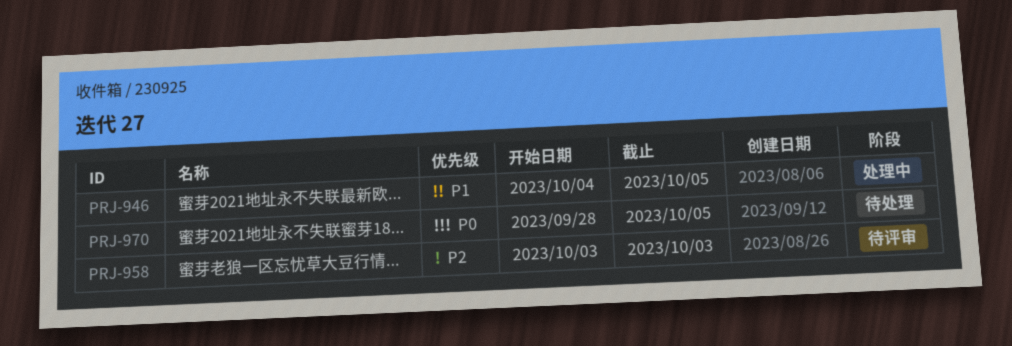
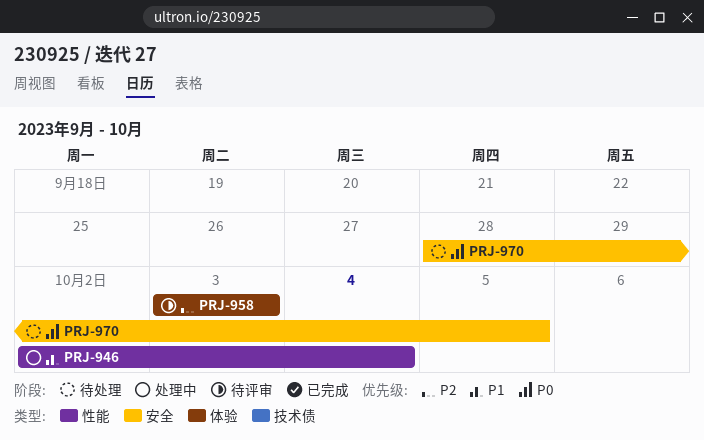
PRJ-946, start: Oct 4 -> Oct 2
PRJ-946, due: Oct 5 -> Oct 4

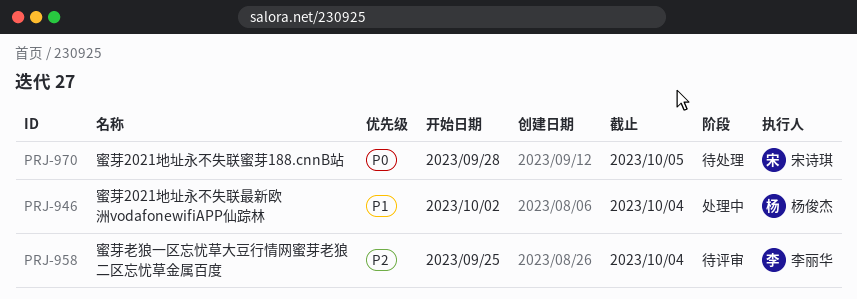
PRJ-958, start: Oct 3 -> Sep 25
PRJ-958, due: Oct 3 -> Oct 4

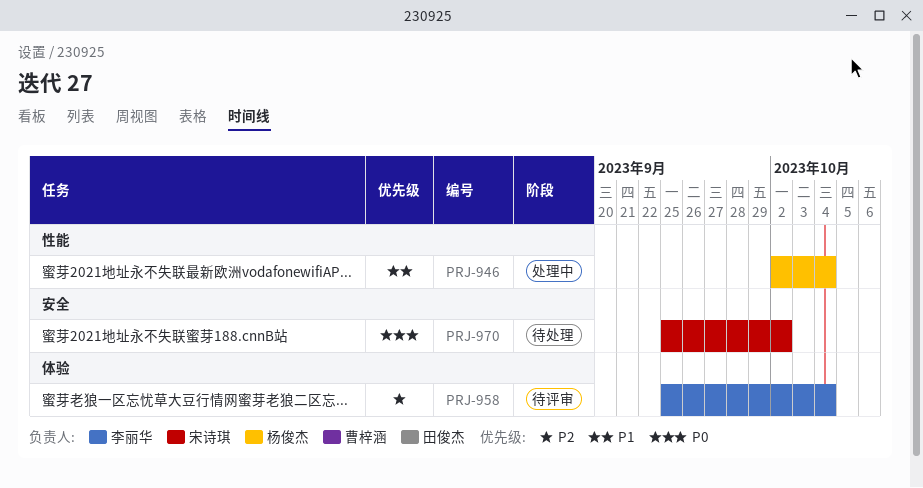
PRJ-970, start: Sep 28 -> Sep 25
PRJ-970, due: Oct 5 -> Oct 2

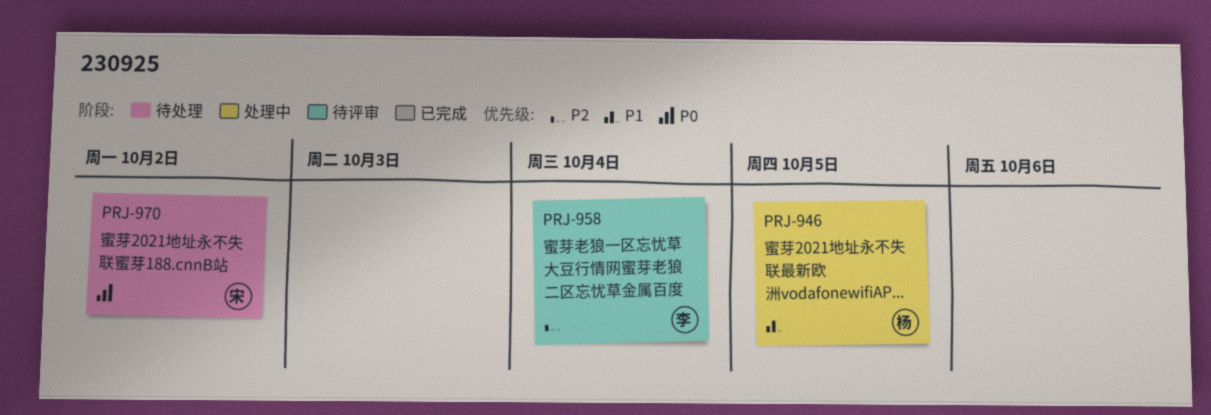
PRJ-946, due: Oct 4 -> Oct 5

